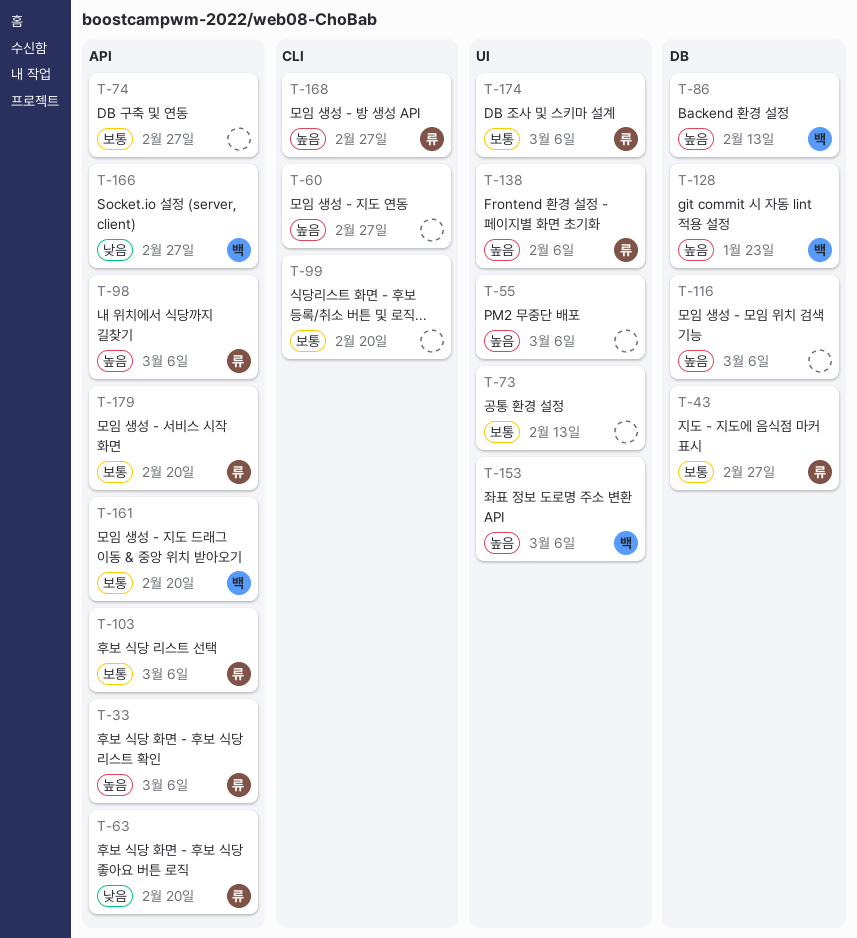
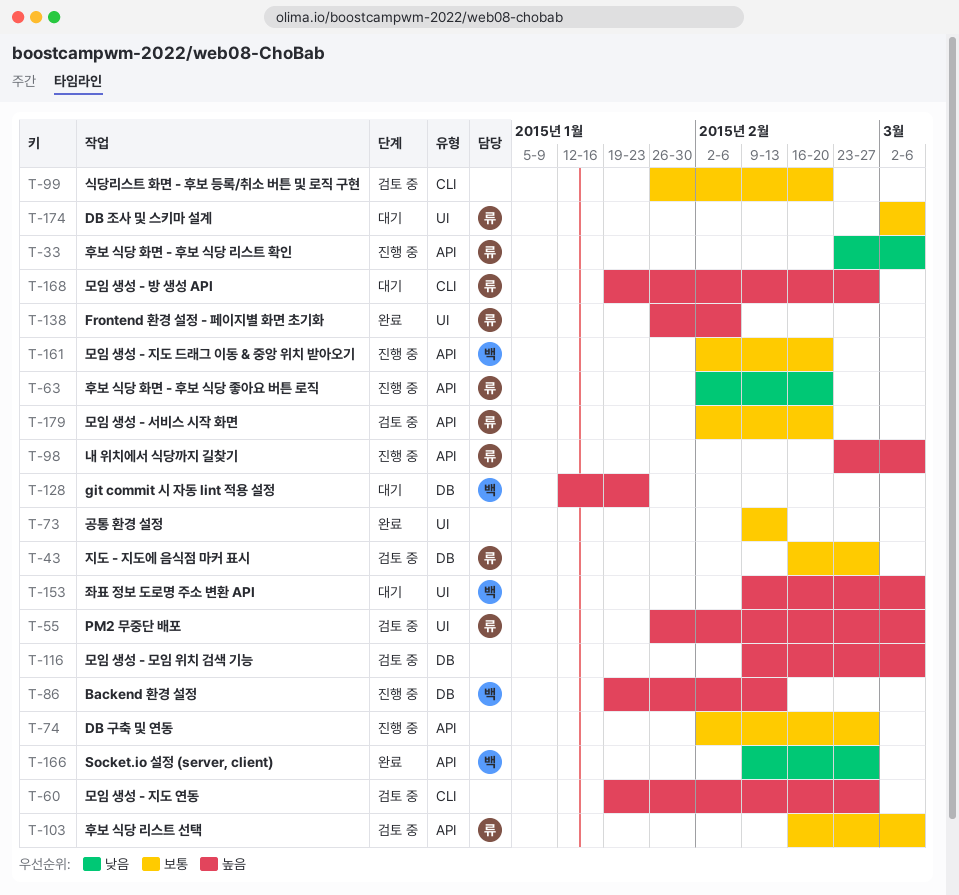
T-33, priority: 높음 -> 낮음
T-55, owner: none -> 류

